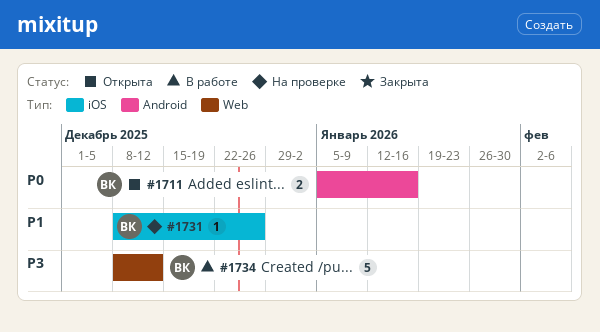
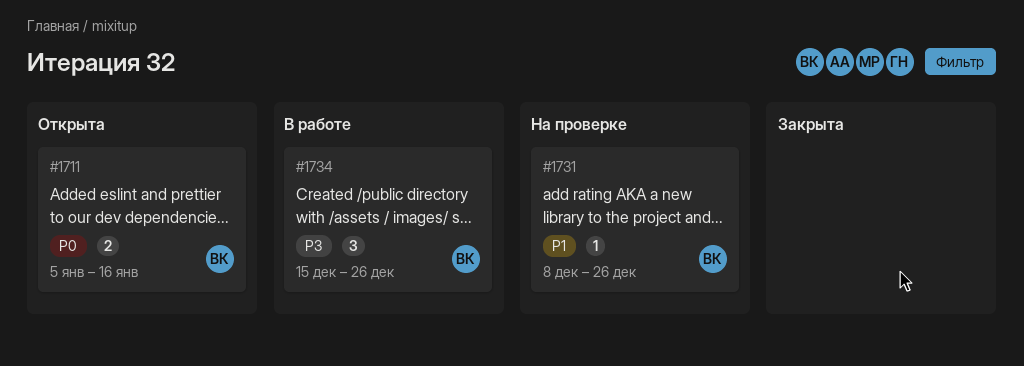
#1734, estimate: 5 -> 3
#1734, start: Dec 8 -> Dec 15
#1734, due: Dec 12 -> Dec 26

